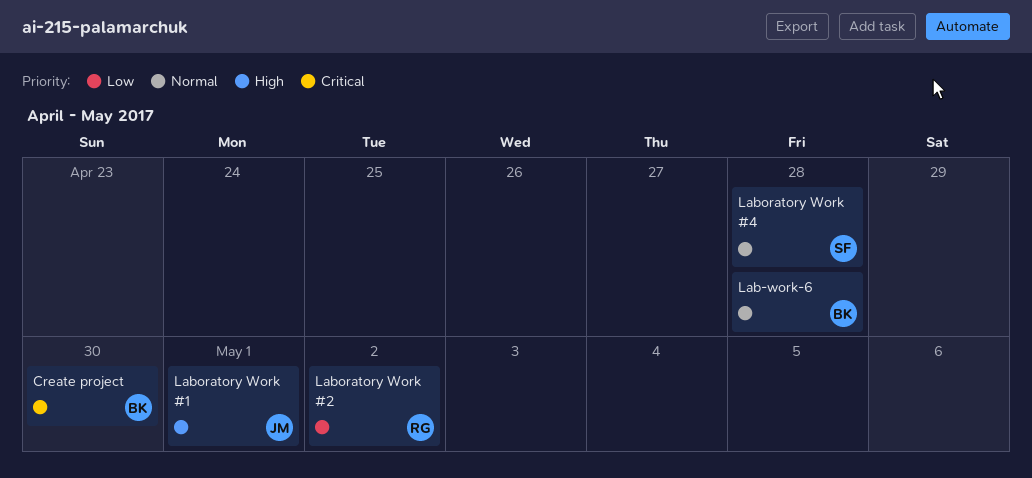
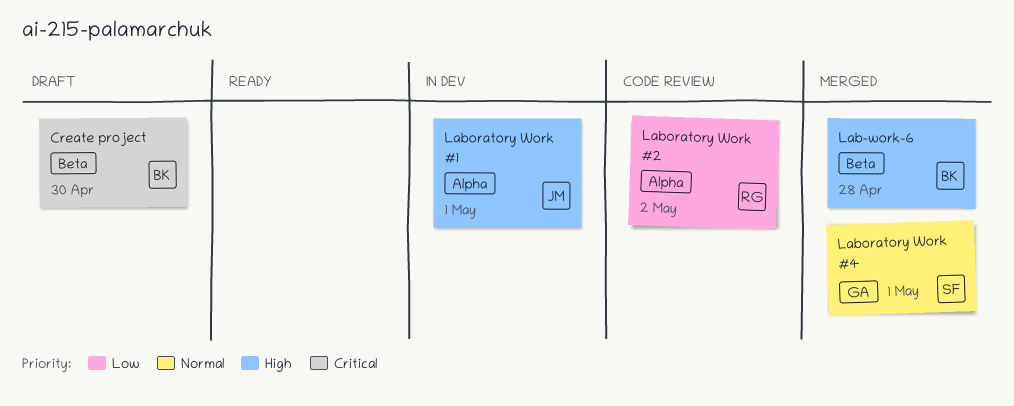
Lab-work-6, priority: Normal -> High
Laboratory Work #4, due: Apr 28 -> May 1

